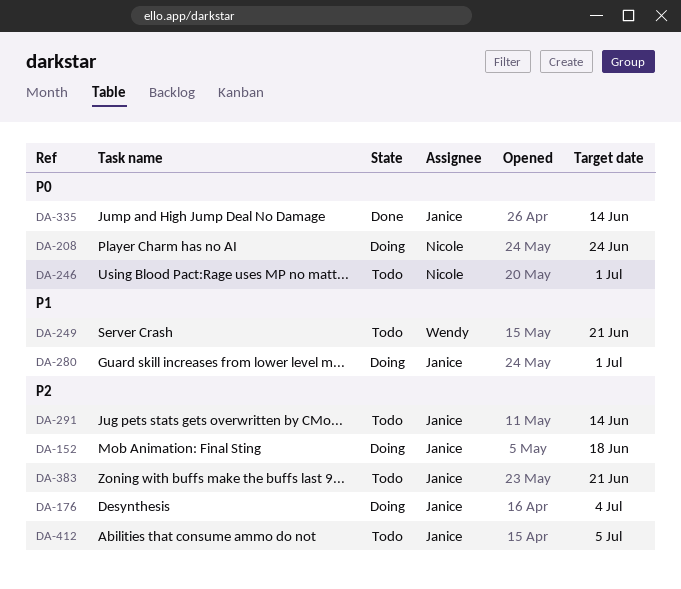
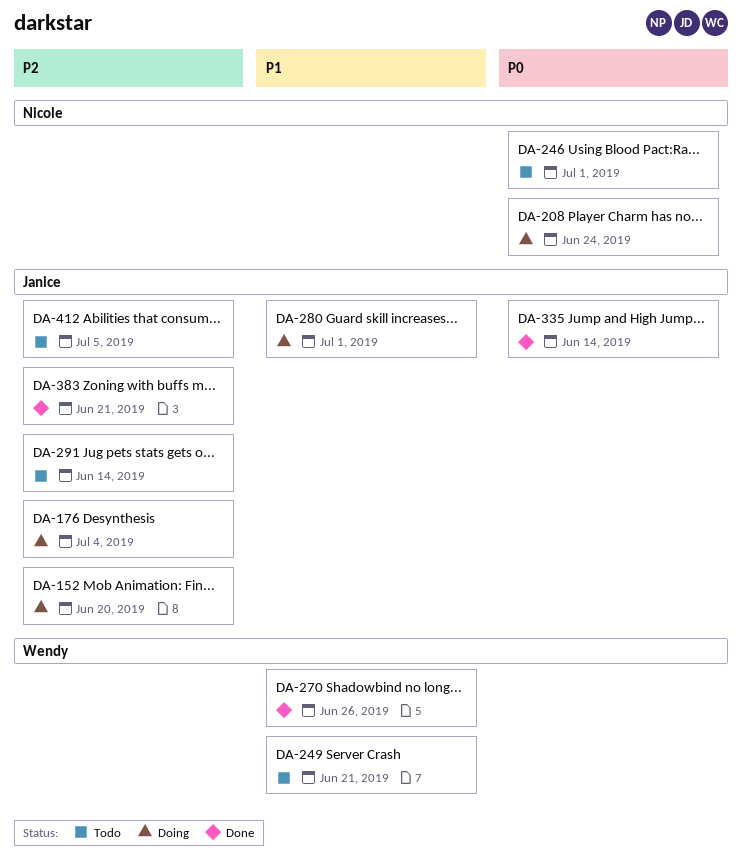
DA-152, due: Jun 18 -> Jun 20
DA-270: none -> present
DA-383, status: Todo -> Done

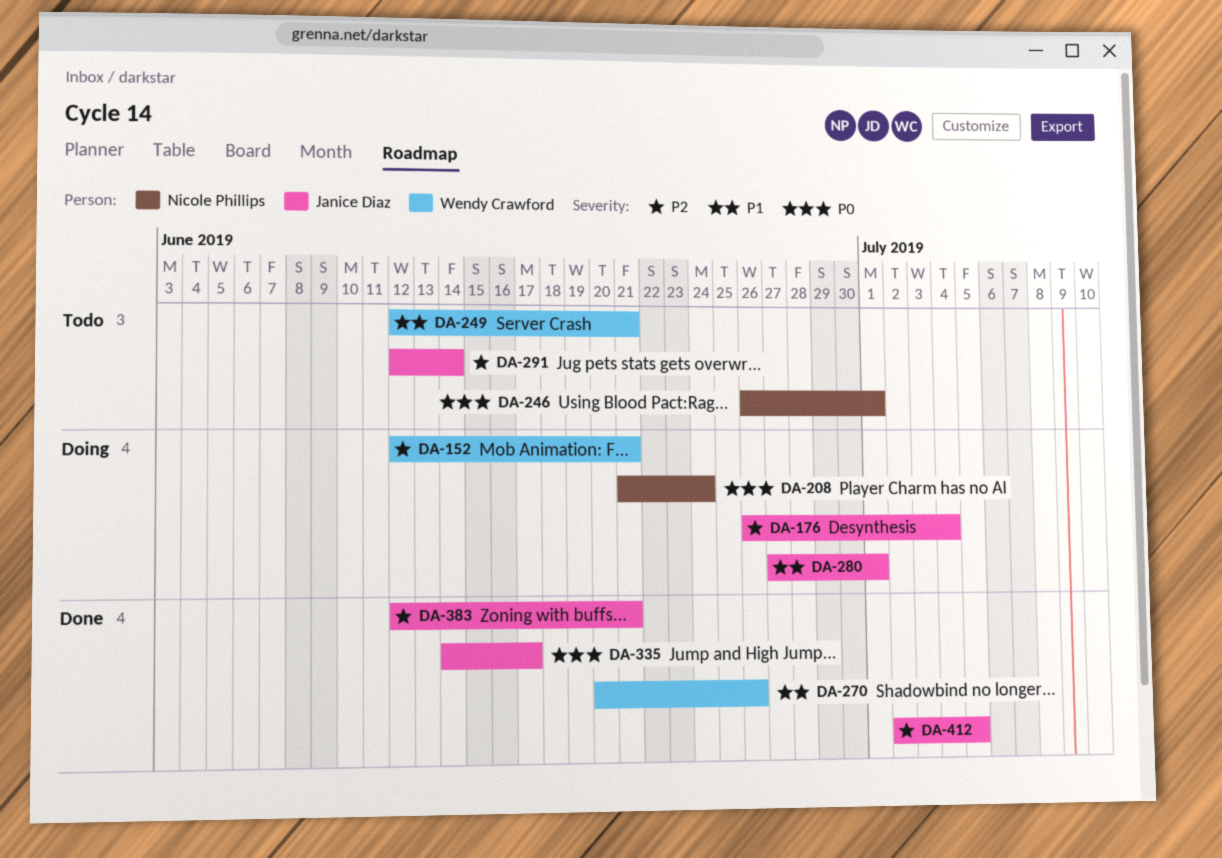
DA-152, owner: Janice Diaz -> Wendy Crawford
DA-152, due: Jun 20 -> Jun 21
DA-335, due: Jun 14 -> Jun 17
DA-412, status: Todo -> Done

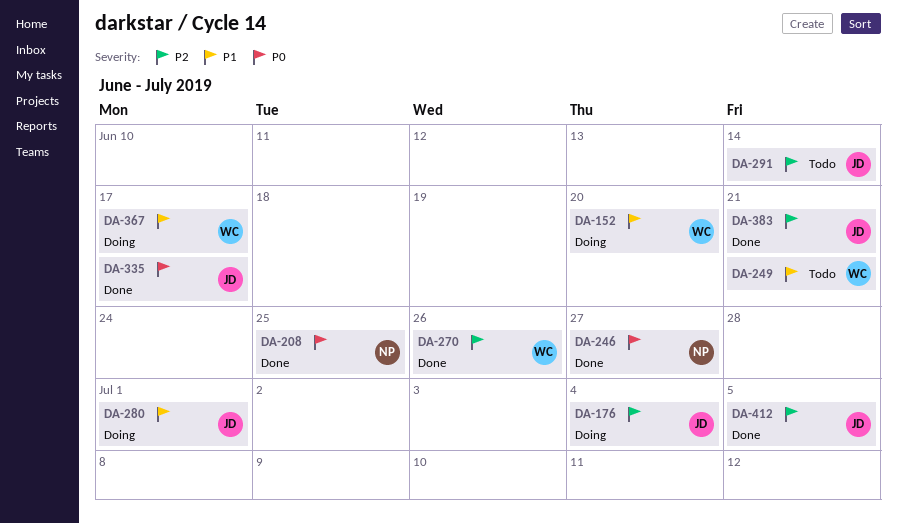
DA-152, priority: P2 -> P1
DA-152, due: Jun 21 -> Jun 20
DA-208, status: Doing -> Done
DA-208, due: Jun 24 -> Jun 25
DA-246, status: Todo -> Done
DA-246, due: Jul 1 -> Jun 27
DA-270, priority: P1 -> P2
DA-367: none -> present

